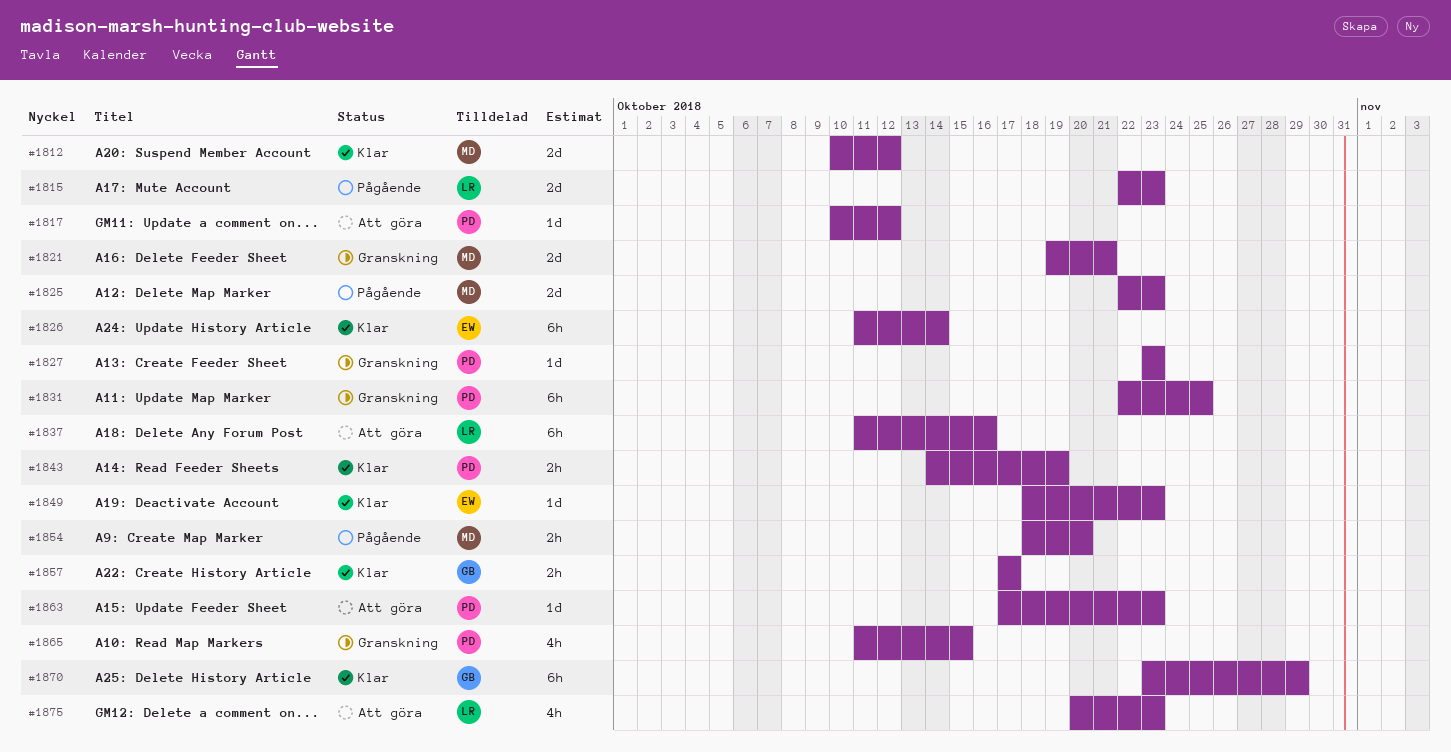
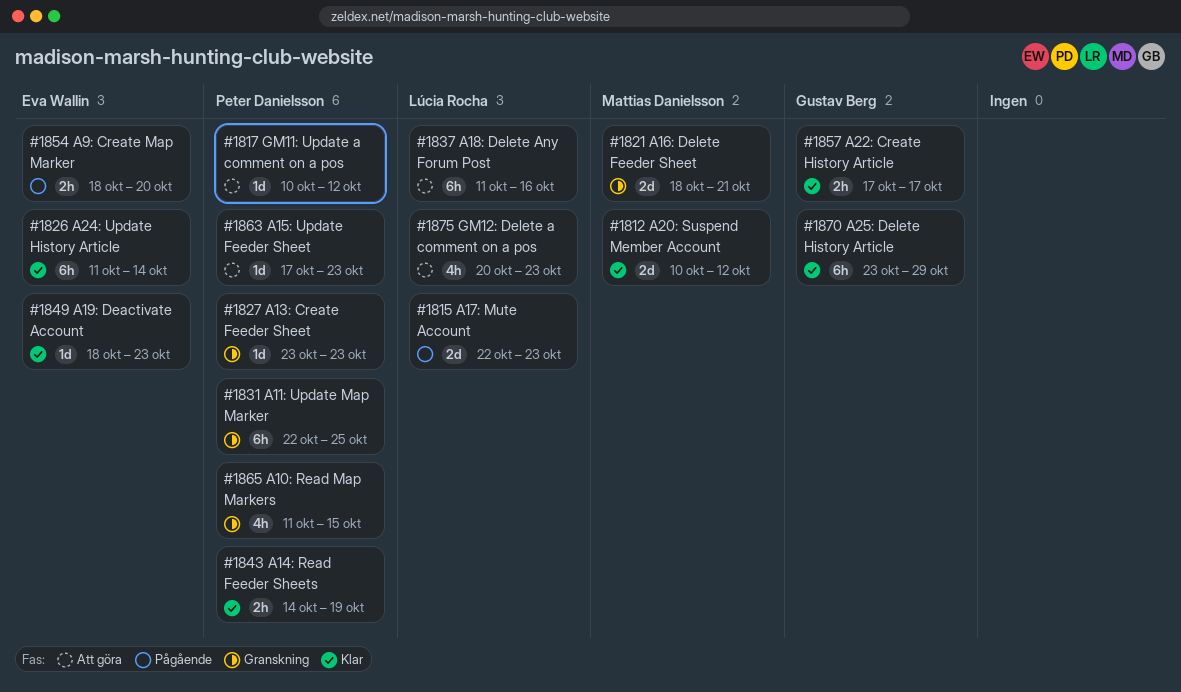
#1821, start: Oct 19 -> Oct 18
#1825: present -> none
#1854, owner: Mattias Danielsson -> Eva Wallin

